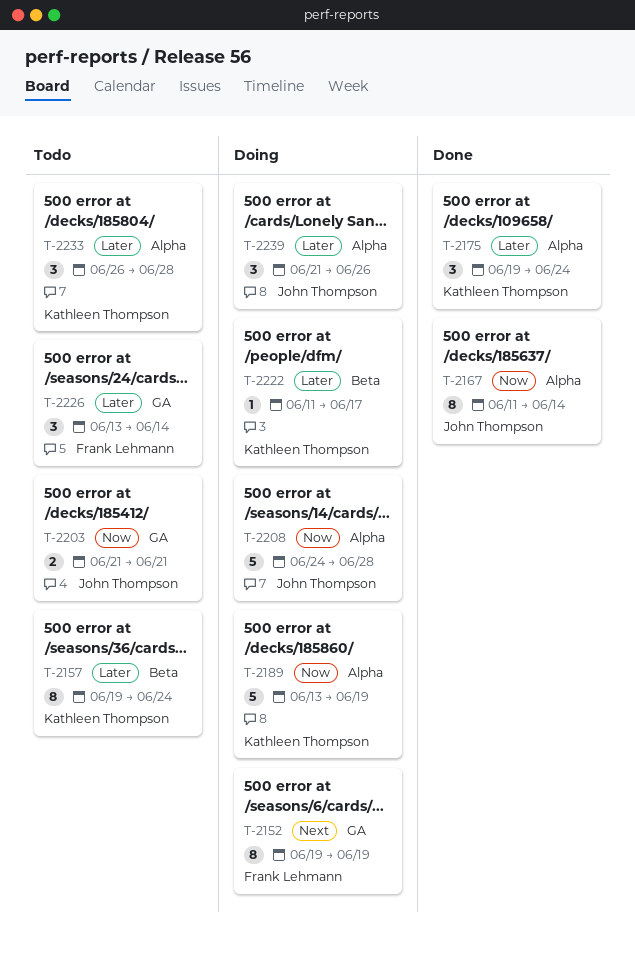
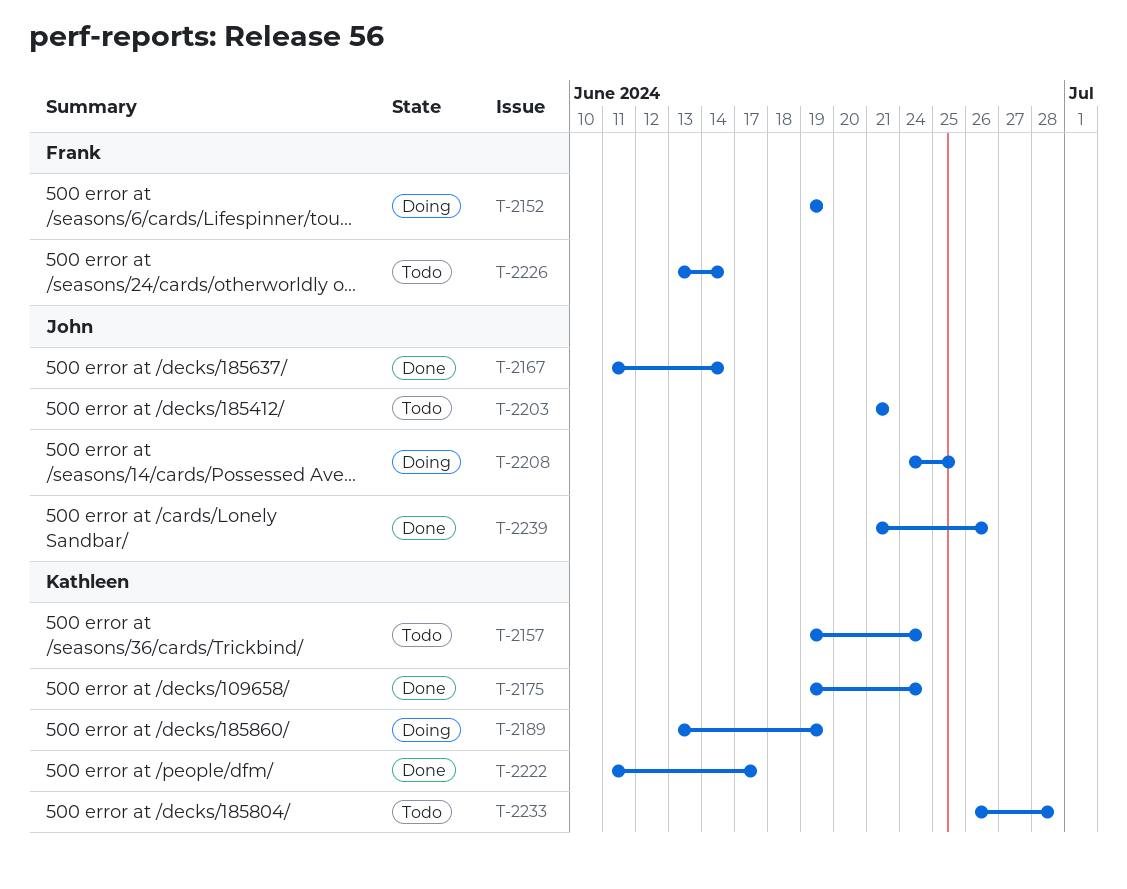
T-2208, due: Jun 28 -> Jun 25
T-2222, status: Doing -> Done
T-2239, status: Doing -> Done

